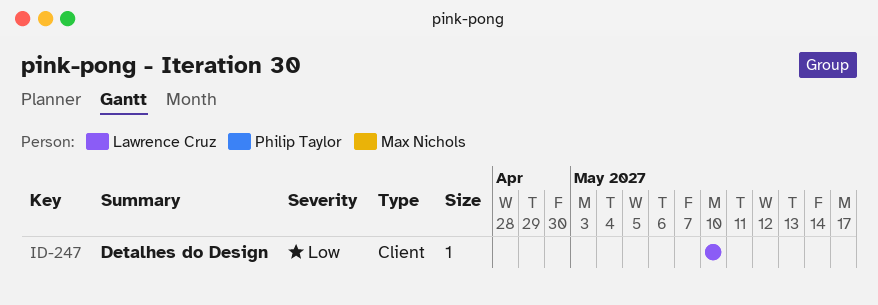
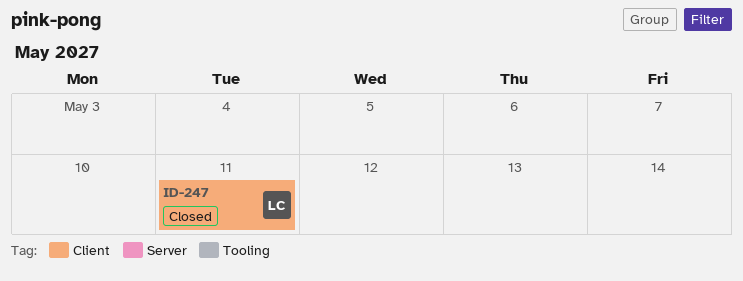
ID-247, due: May 10 -> May 11

